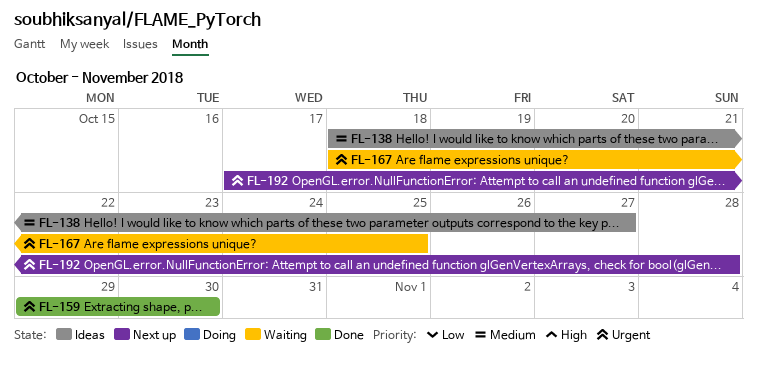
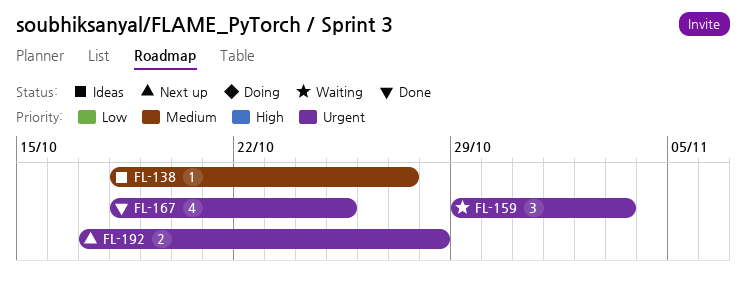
FL-159, status: Done -> Waiting
FL-159, due: Oct 30 -> Nov 3
FL-167, status: Waiting -> Done

